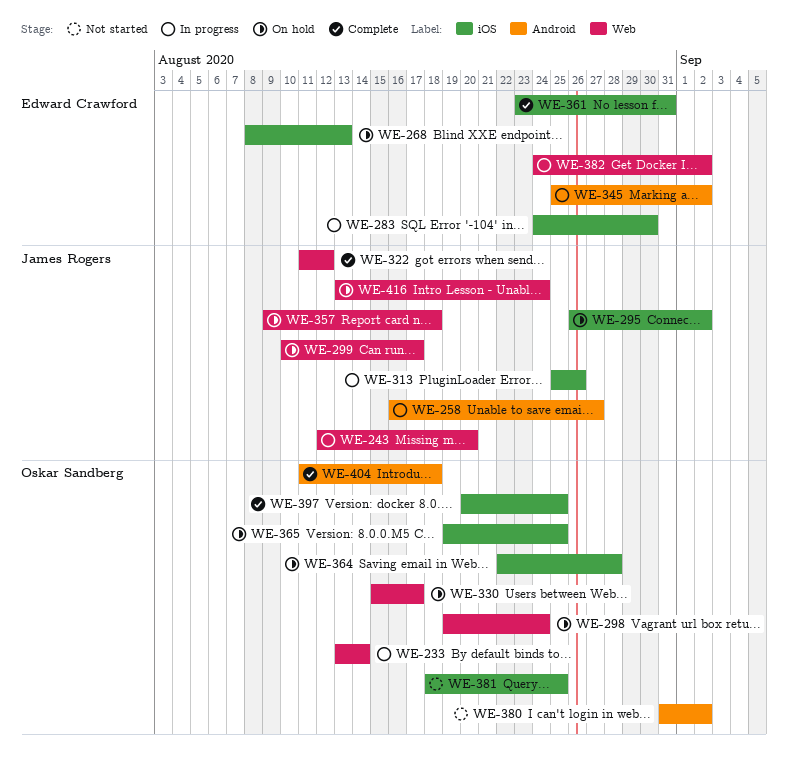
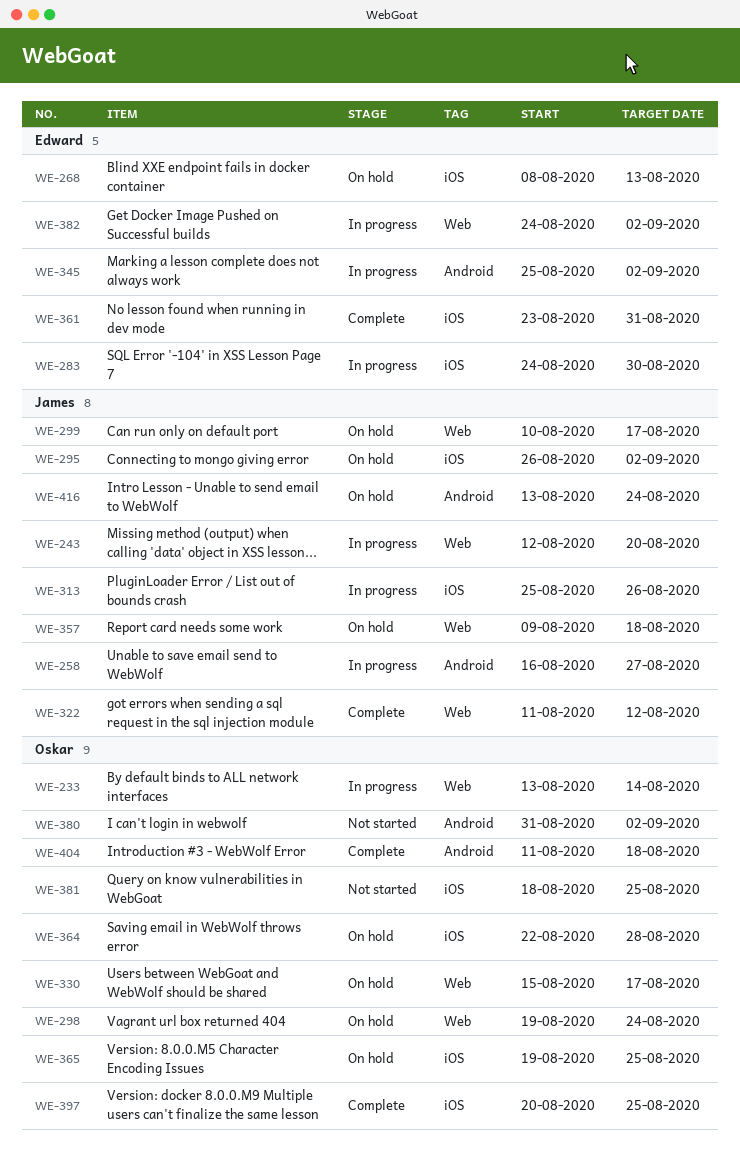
WE-416, label: Web -> Android

